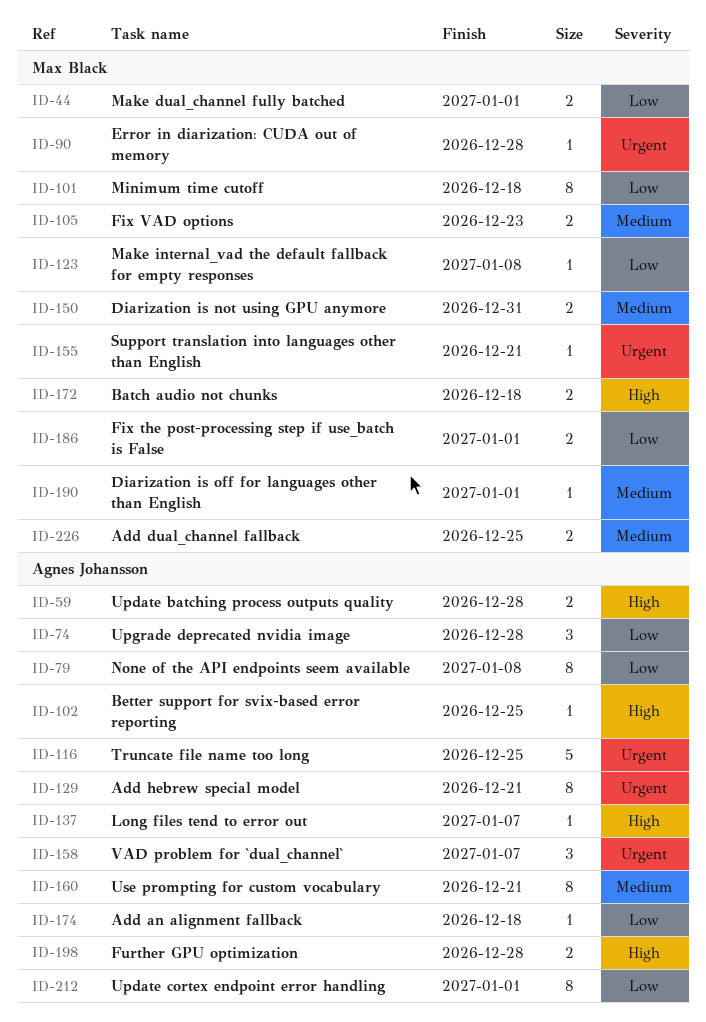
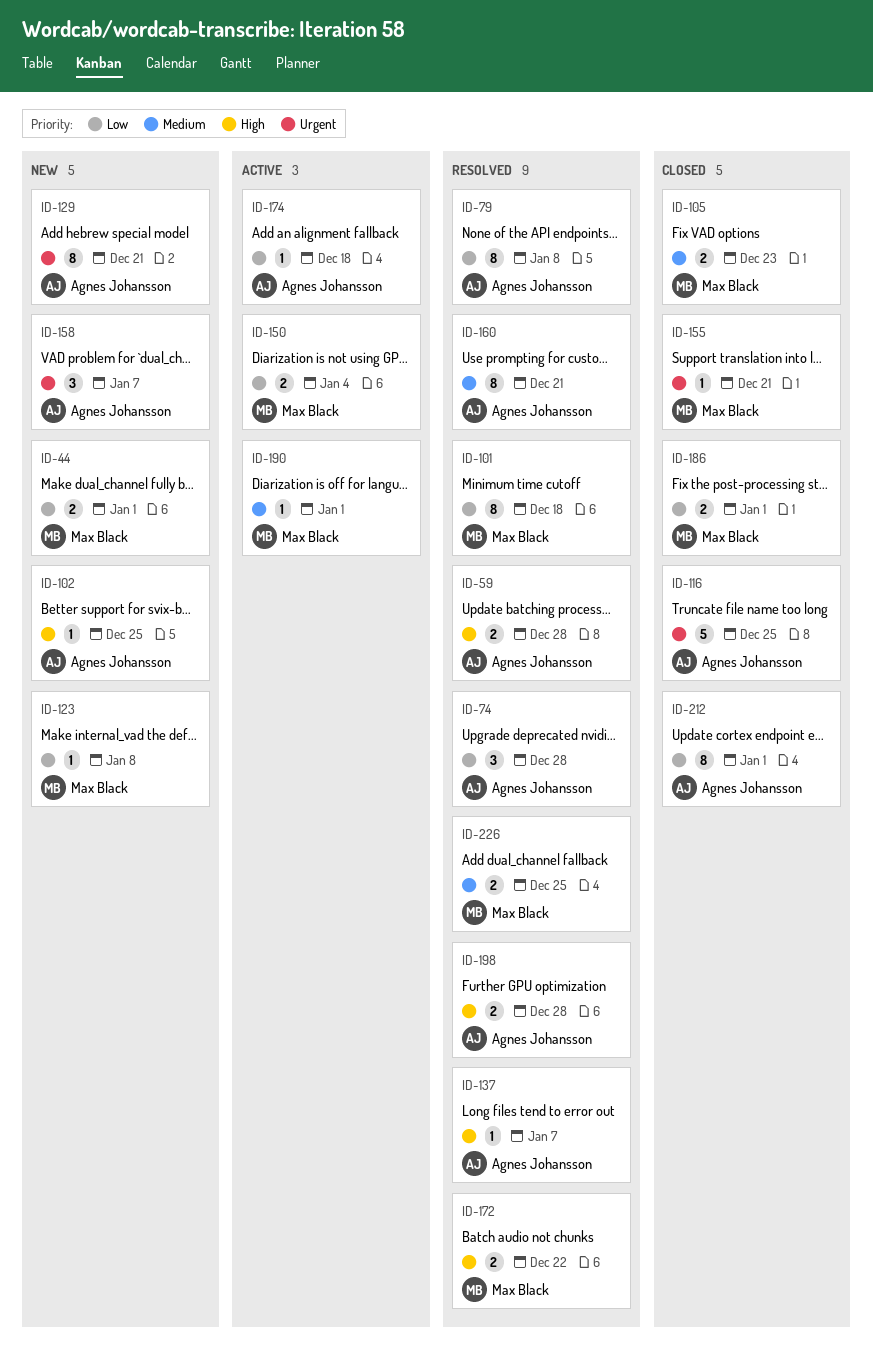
ID-90: present -> none
ID-150, priority: Medium -> Low
ID-150, due: Dec 31 -> Jan 4
ID-172, due: Dec 18 -> Dec 22

